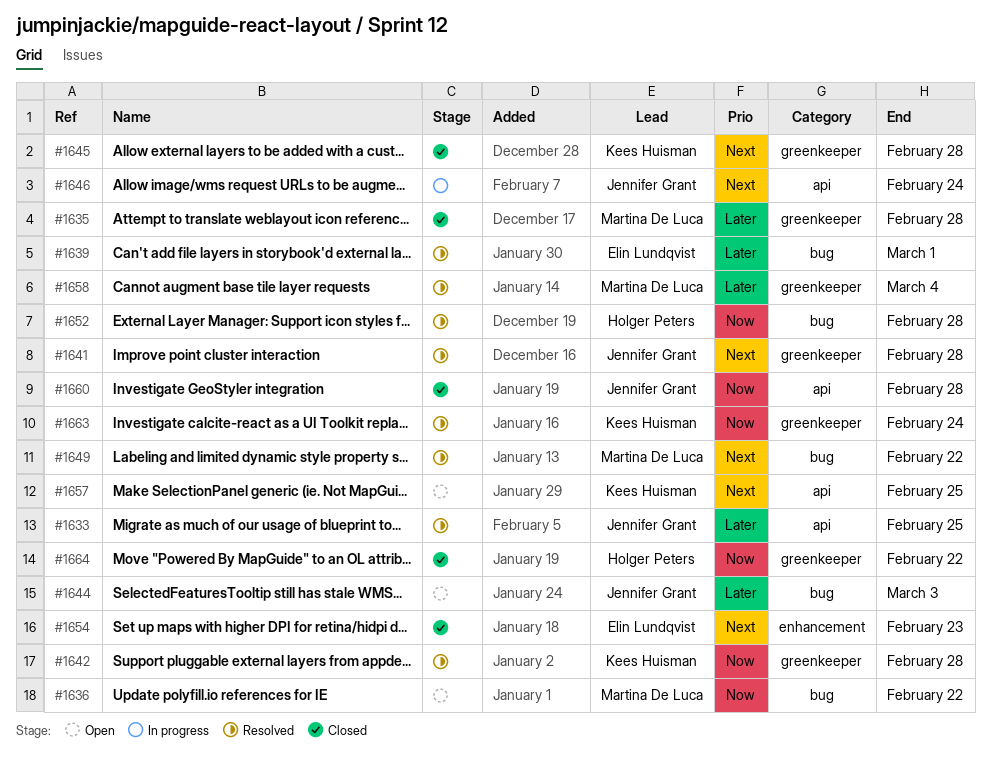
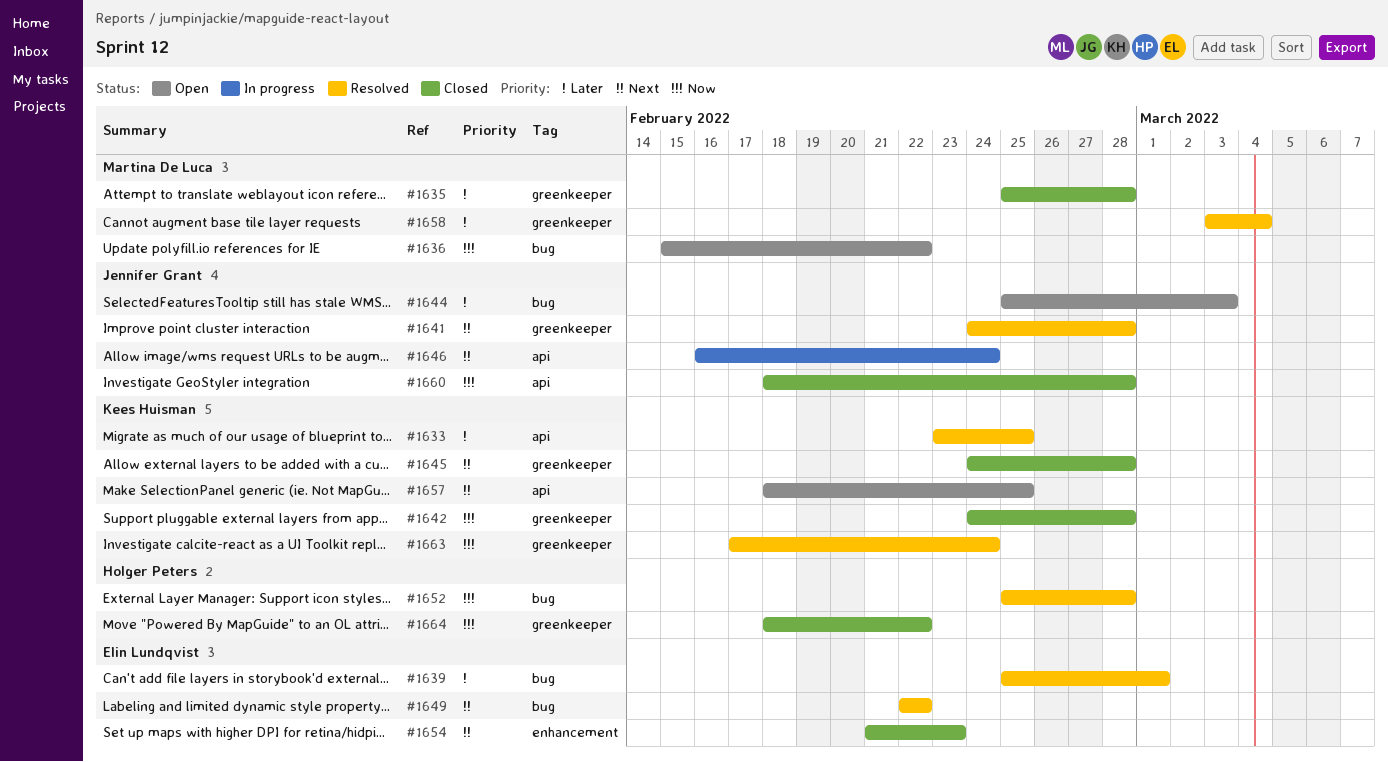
#1633, owner: Jennifer Grant -> Kees Huisman
#1642, status: Resolved -> Closed
#1649, owner: Martina De Luca -> Elin Lundqvist

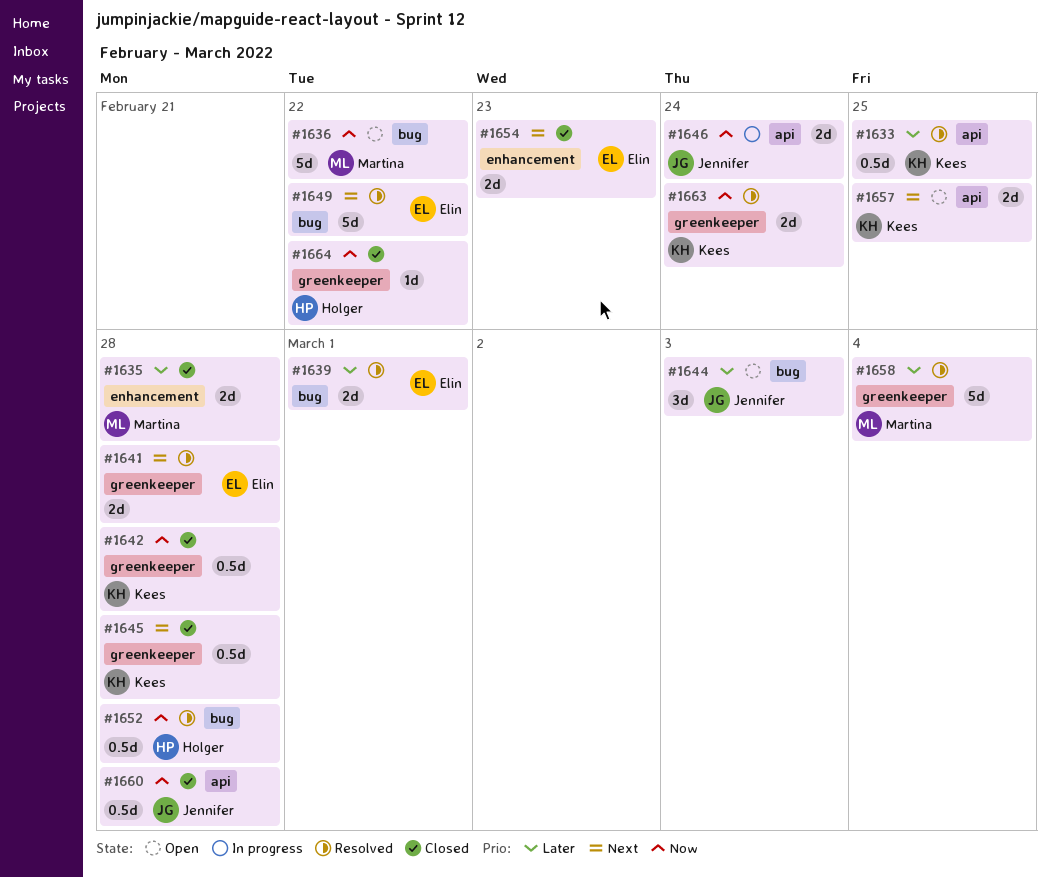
#1635, label: greenkeeper -> enhancement
#1641, owner: Jennifer Grant -> Elin Lundqvist
#1646, priority: Next -> Now

